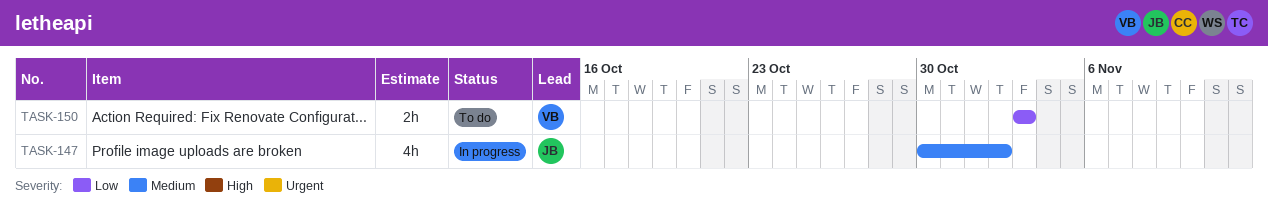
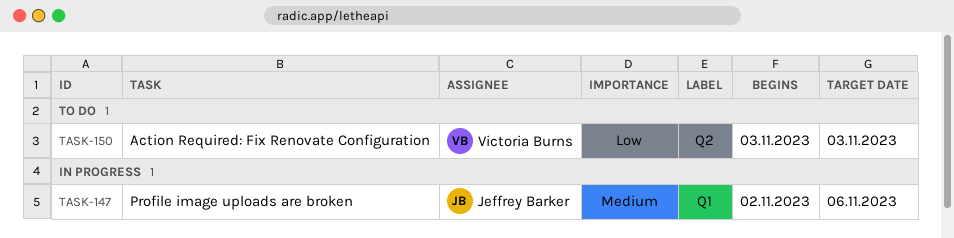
TASK-147, start: Oct 30 -> Nov 2
TASK-147, due: Nov 2 -> Nov 6

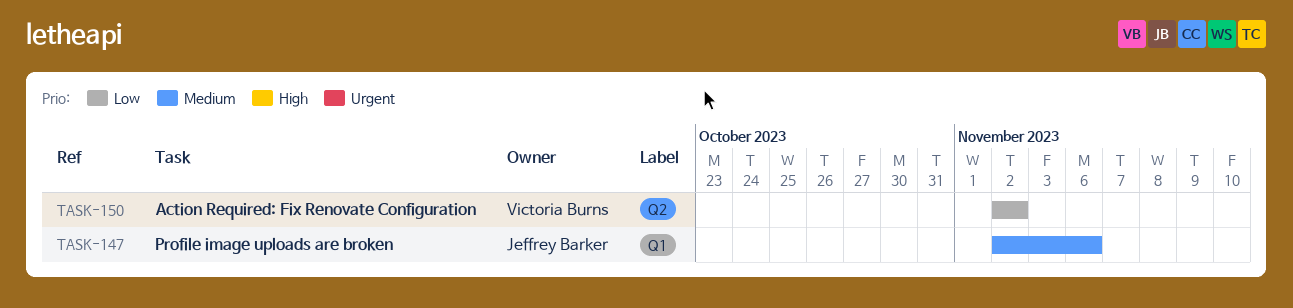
TASK-150, start: Nov 3 -> Nov 2
TASK-150, due: Nov 3 -> Nov 2

